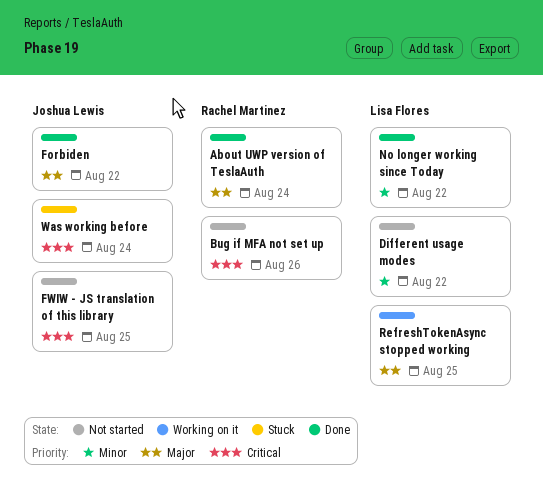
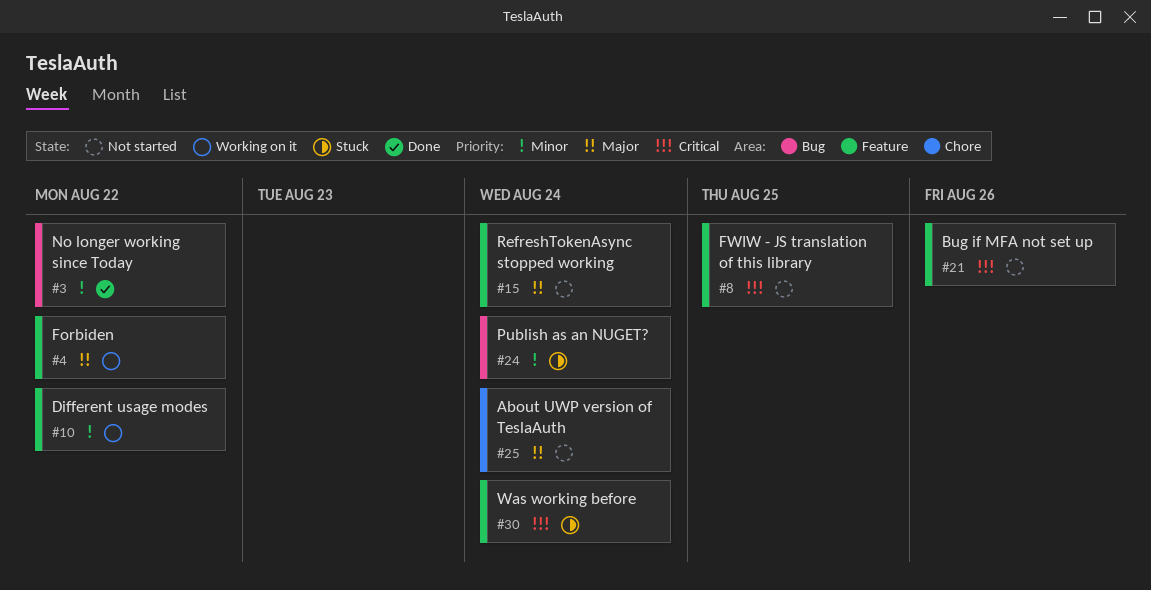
About UWP version of TeslaAuth, status: Done -> Not started
Different usage modes, status: Not started -> Working on it
Forbiden, status: Done -> Working on it
Publish as an NUGET?: none -> present
RefreshTokenAsync stopped working, status: Working on it -> Not started
RefreshTokenAsync stopped working, due: Aug 25 -> Aug 24

